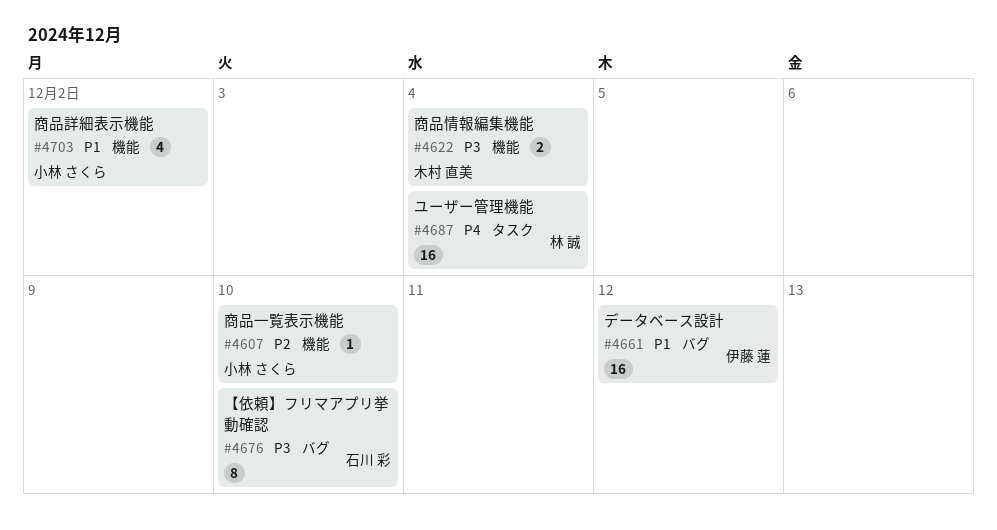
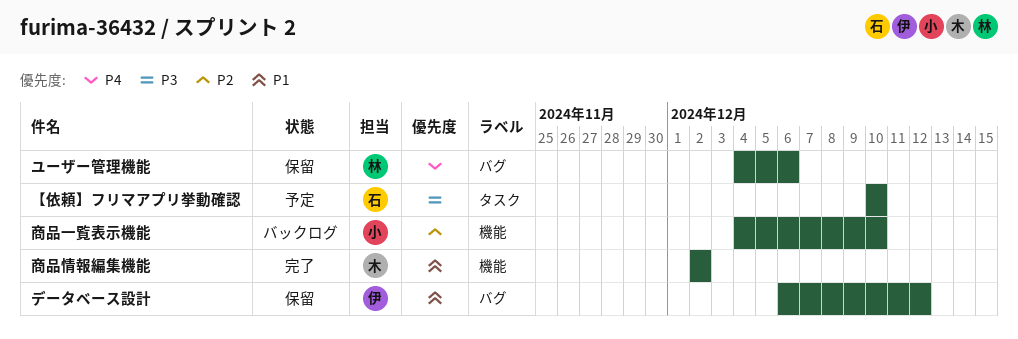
【依頼】フリマアプリ挙動確認, label: バグ -> タスク
ユーザー管理機能, label: タスク -> バグ
ユーザー管理機能, due: Dec 4 -> Dec 6
商品情報編集機能, priority: P3 -> P1
商品情報編集機能, due: Dec 4 -> Dec 2
商品詳細表示機能: present -> none

